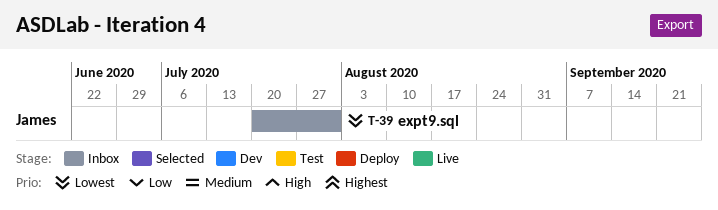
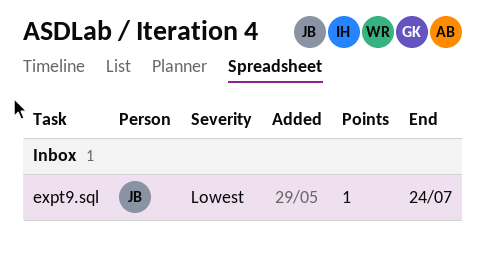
expt9.sql, due: Jul 31 -> Jul 24

